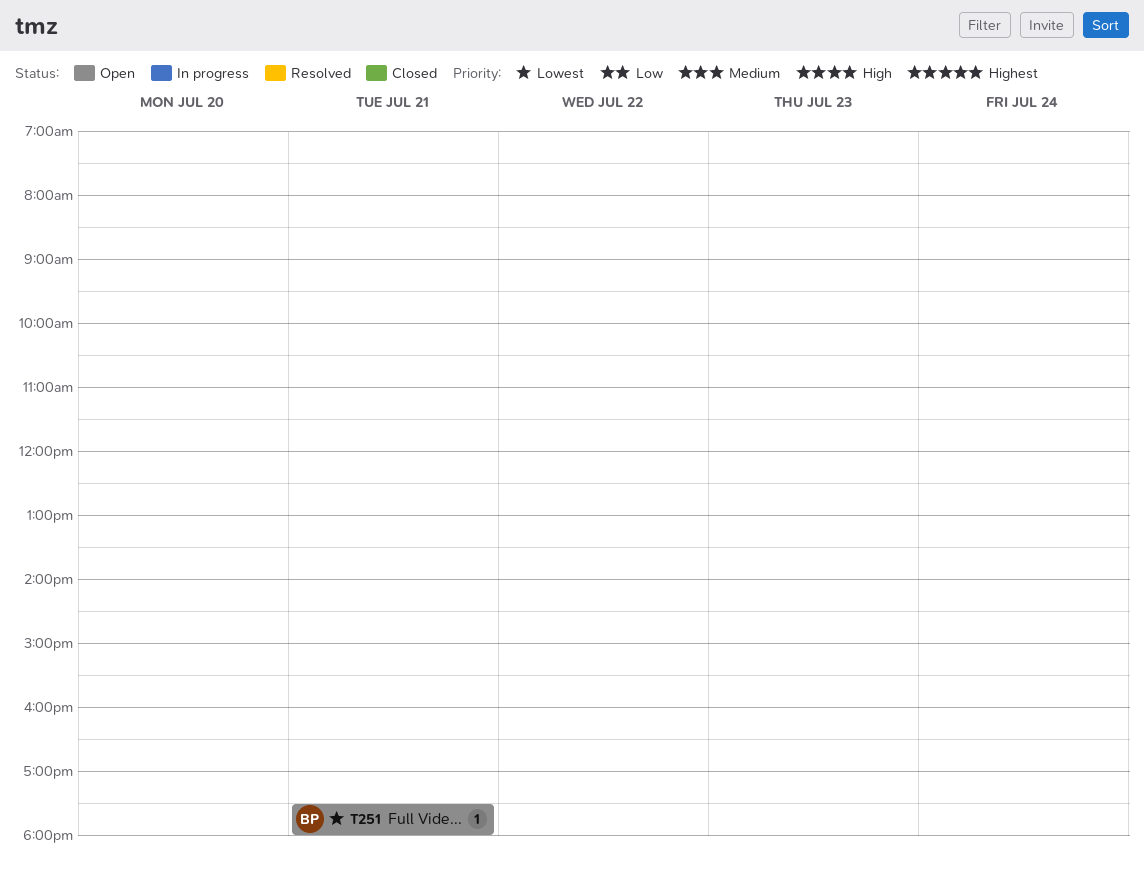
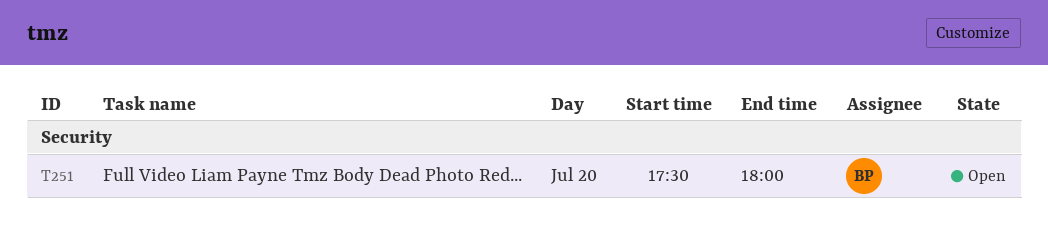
T251, day: Jul 21 -> Jul 20

